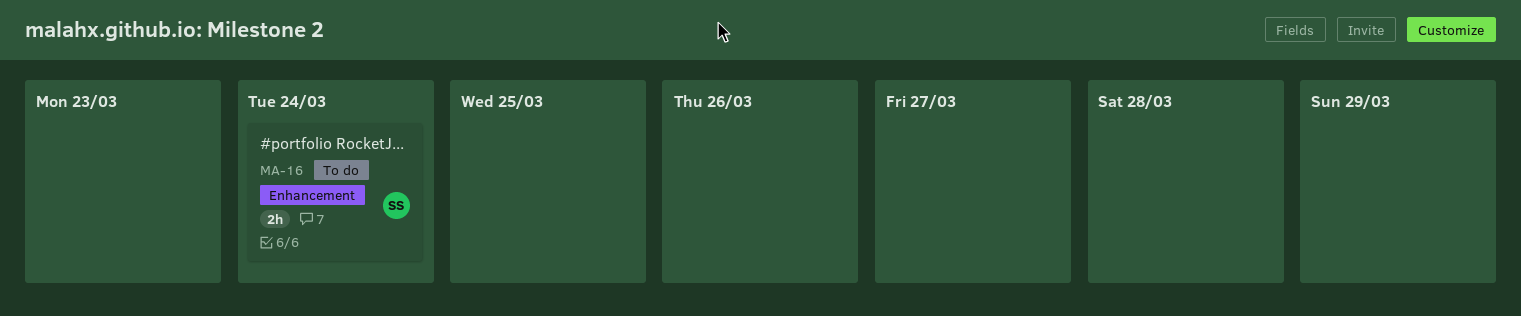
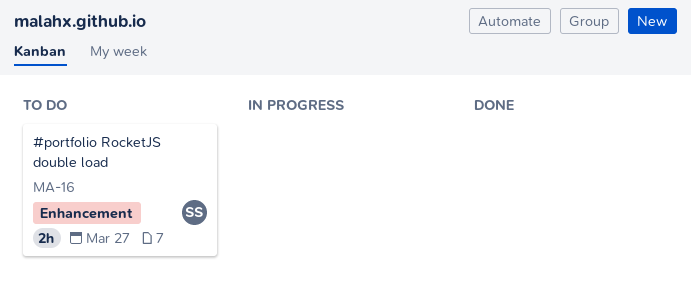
MA-16, due: Mar 24 -> Mar 27

